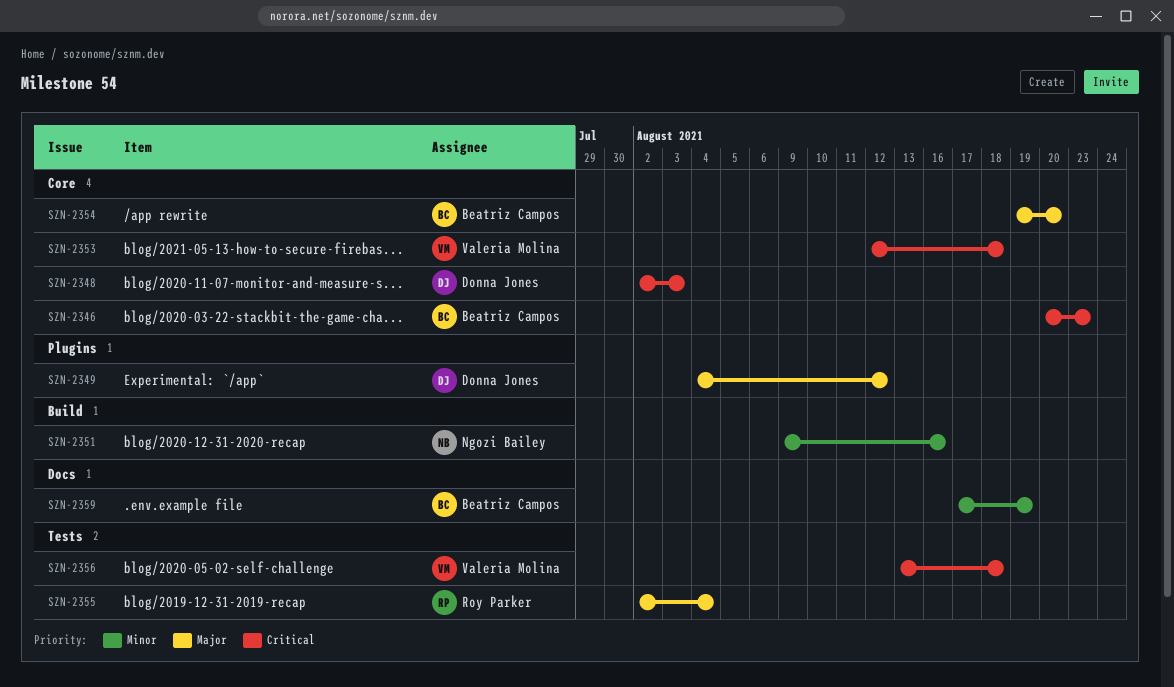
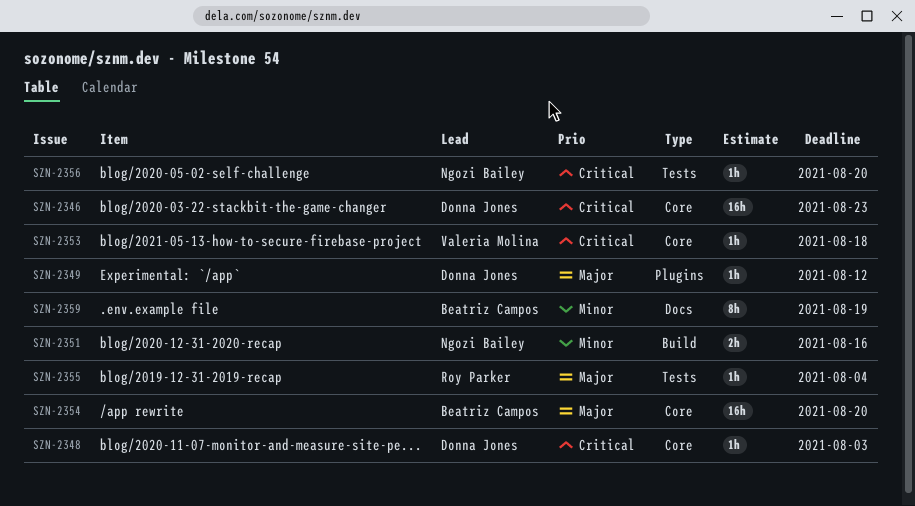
SZN-2346, owner: Beatriz Campos -> Donna Jones
SZN-2356, owner: Valeria Molina -> Ngozi Bailey
SZN-2356, due: Aug 18 -> Aug 20

